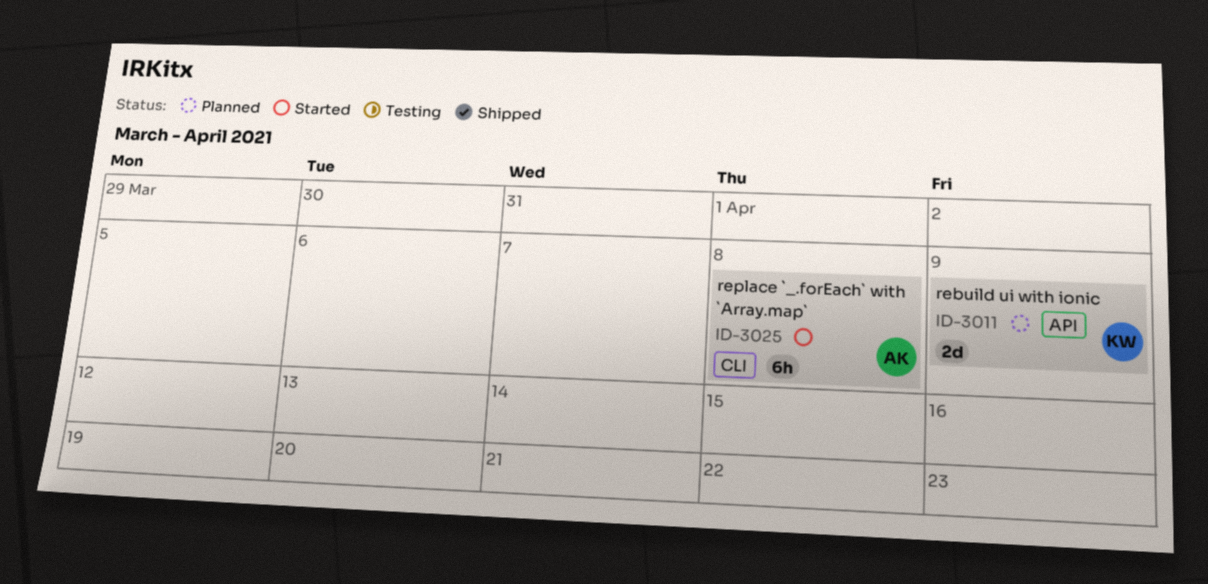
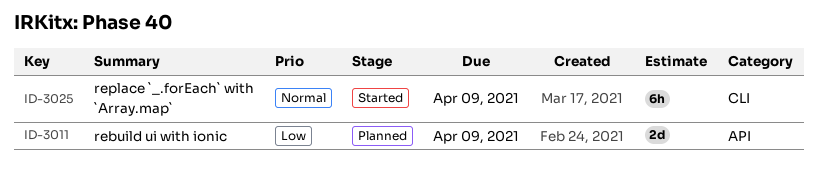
ID-3025, due: Apr 8 -> Apr 9

